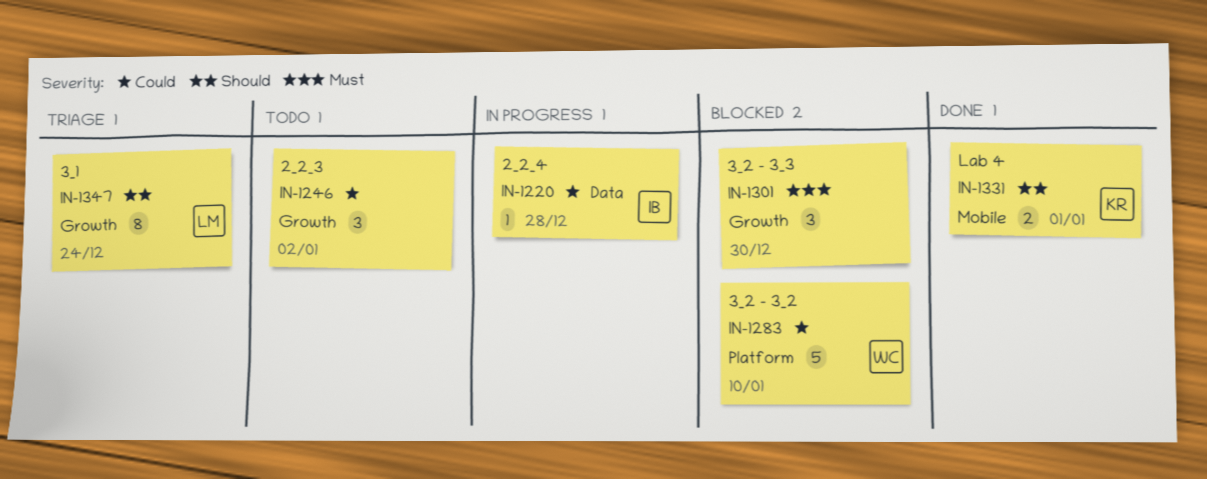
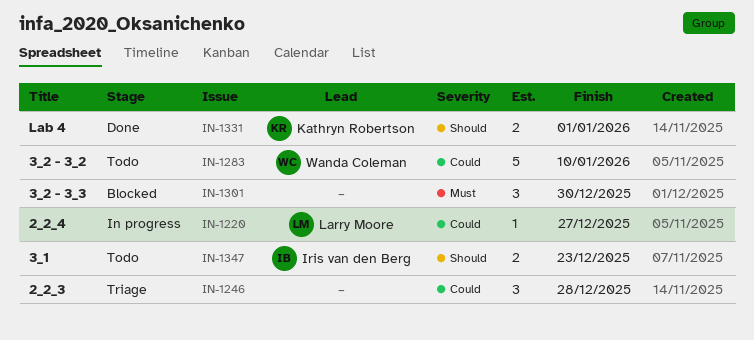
IN-1220, owner: Iris van den Berg -> Larry Moore
IN-1220, due: Dec 28 -> Dec 27
IN-1246, status: Todo -> Triage
IN-1246, due: Jan 2 -> Dec 28
IN-1283, status: Blocked -> Todo
IN-1347, status: Triage -> Todo
IN-1347, owner: Larry Moore -> Iris van den Berg
IN-1347, estimate: 8 -> 2
IN-1347, due: Dec 24 -> Dec 23

